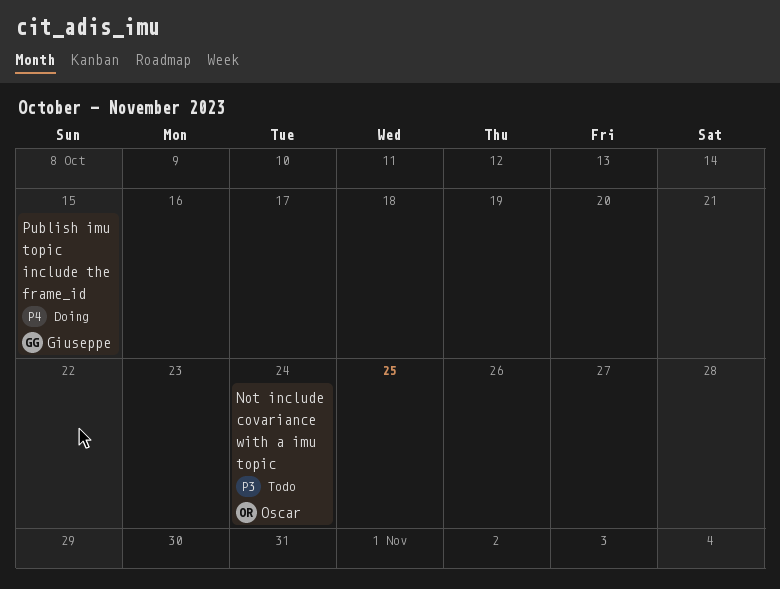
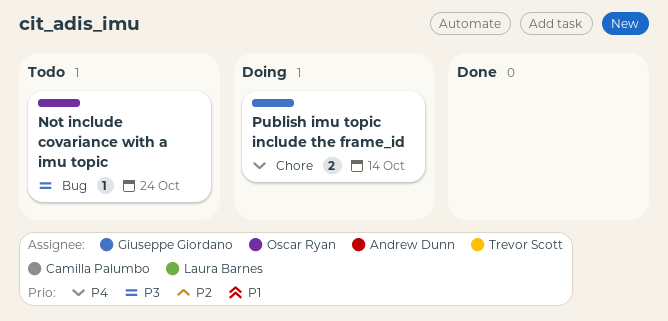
Publish imu topic include the frame_id, due: Oct 15 -> Oct 14

